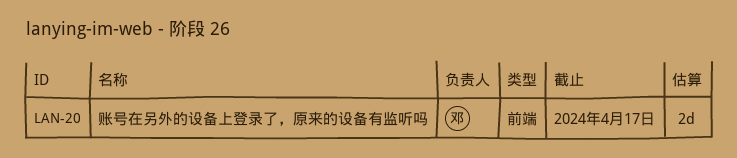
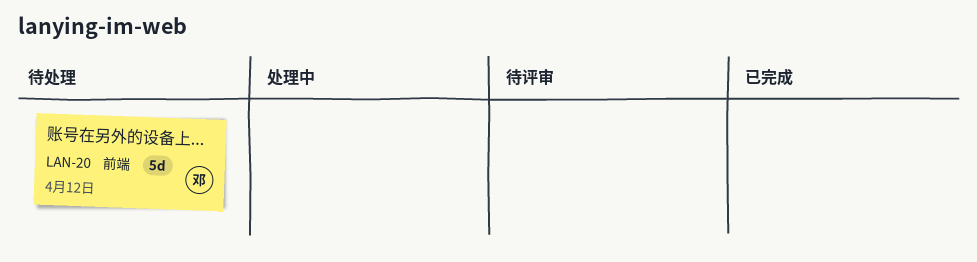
LAN-20, estimate: 2d -> 5d
LAN-20, due: Apr 17 -> Apr 12

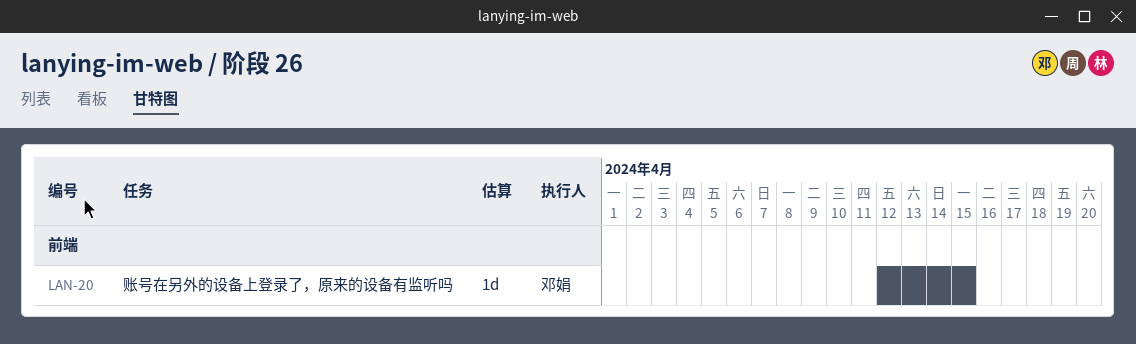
LAN-20, estimate: 5d -> 1d
LAN-20, due: Apr 12 -> Apr 15

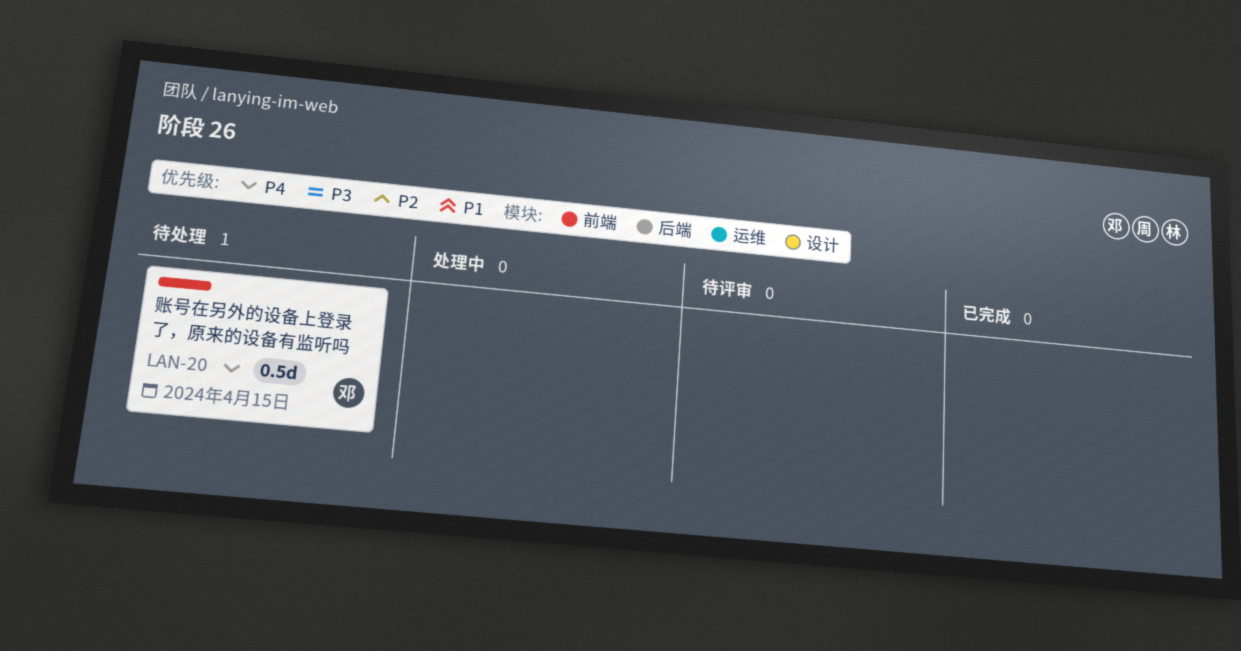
LAN-20, estimate: 1d -> 0.5d

